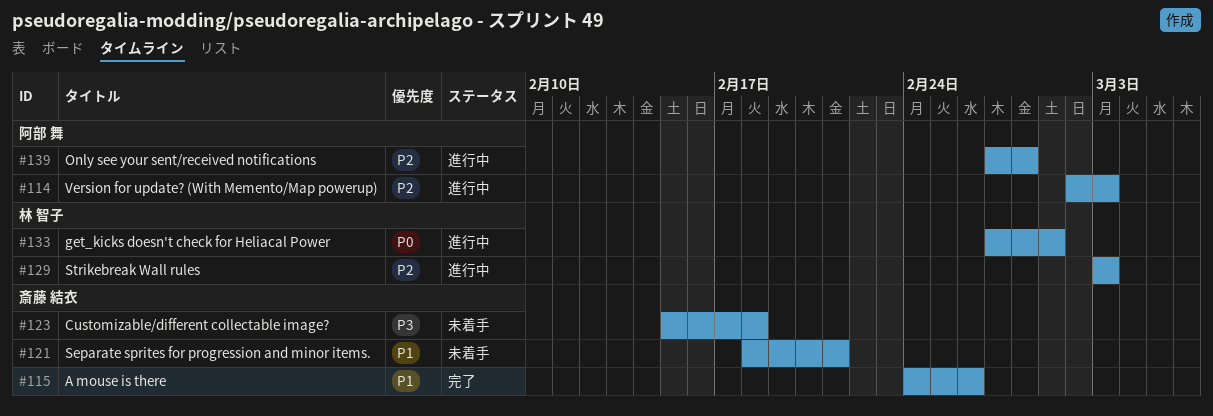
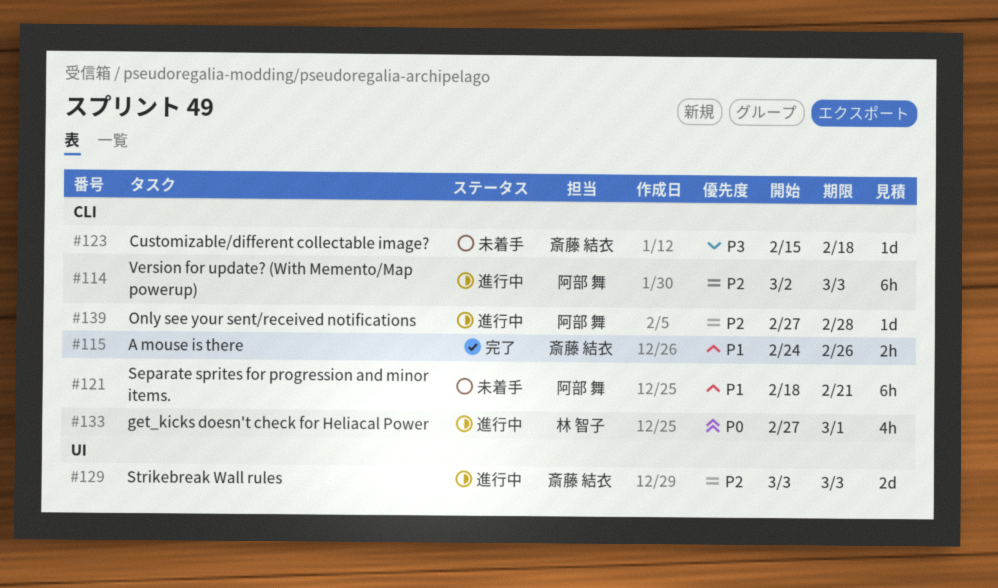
#121, owner: 斎藤 結衣 -> 阿部 舞
#129, owner: 林 智子 -> 斎藤 結衣

